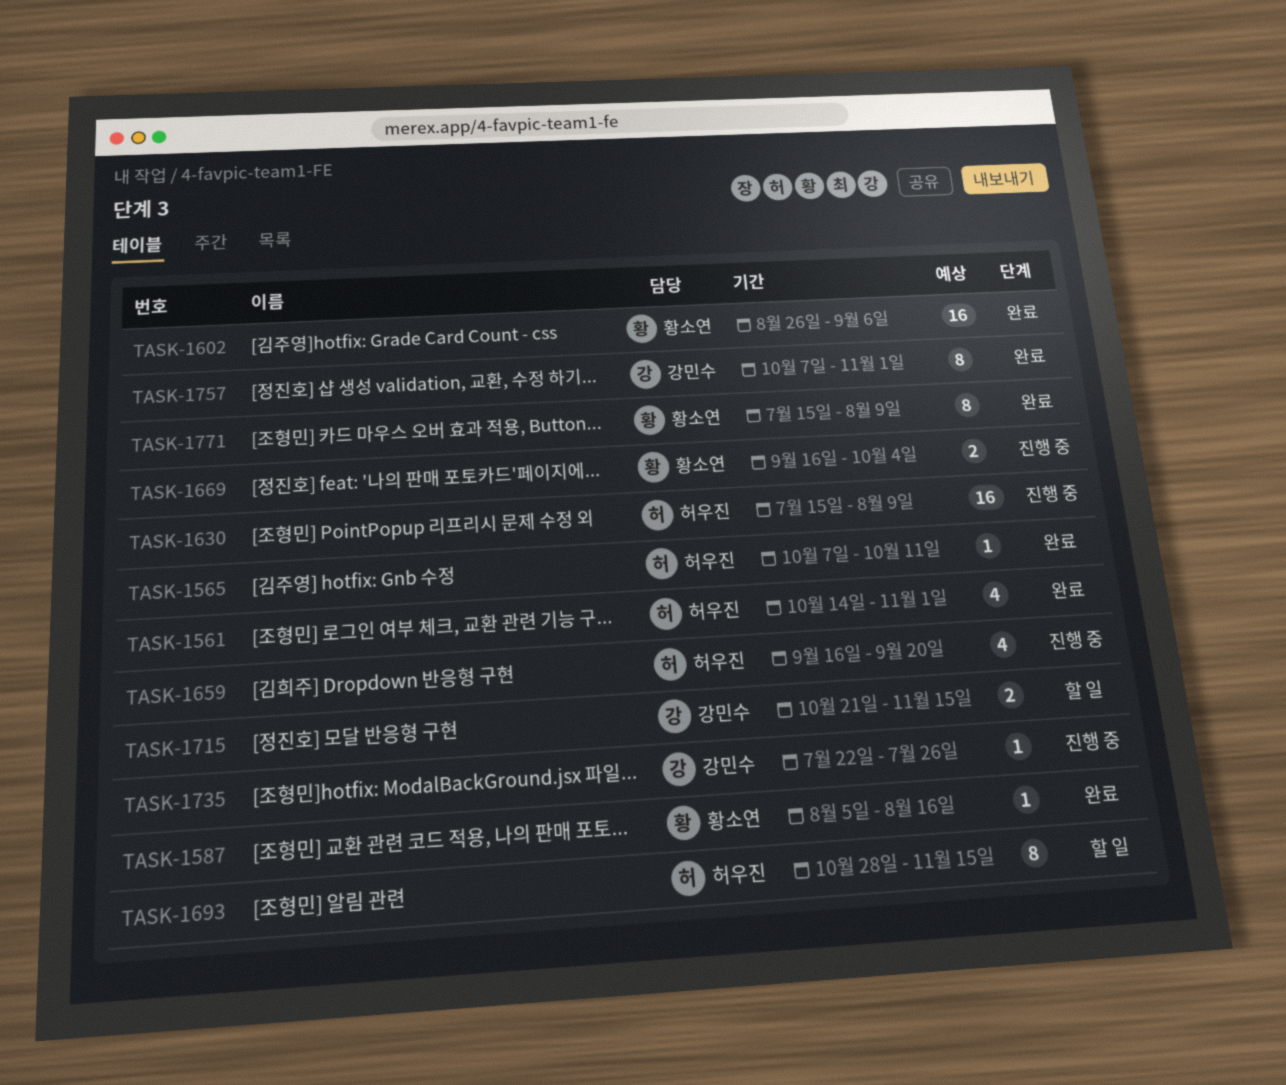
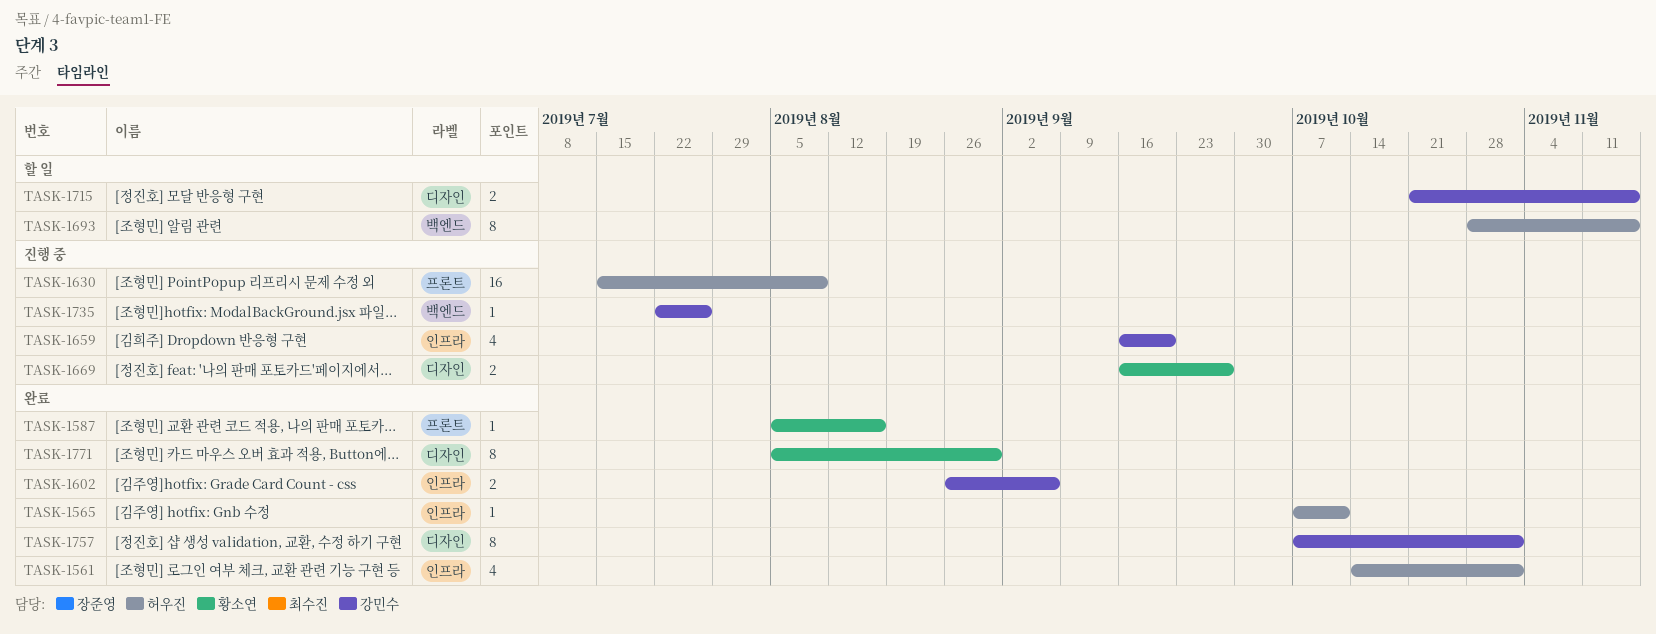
TASK-1602, owner: 황소연 -> 강민수
TASK-1602, estimate: 16 -> 2
TASK-1659, owner: 허우진 -> 강민수
TASK-1669, due: Oct 4 -> Sep 27
TASK-1771, start: Jul 15 -> Aug 5
TASK-1771, due: Aug 9 -> Aug 30

